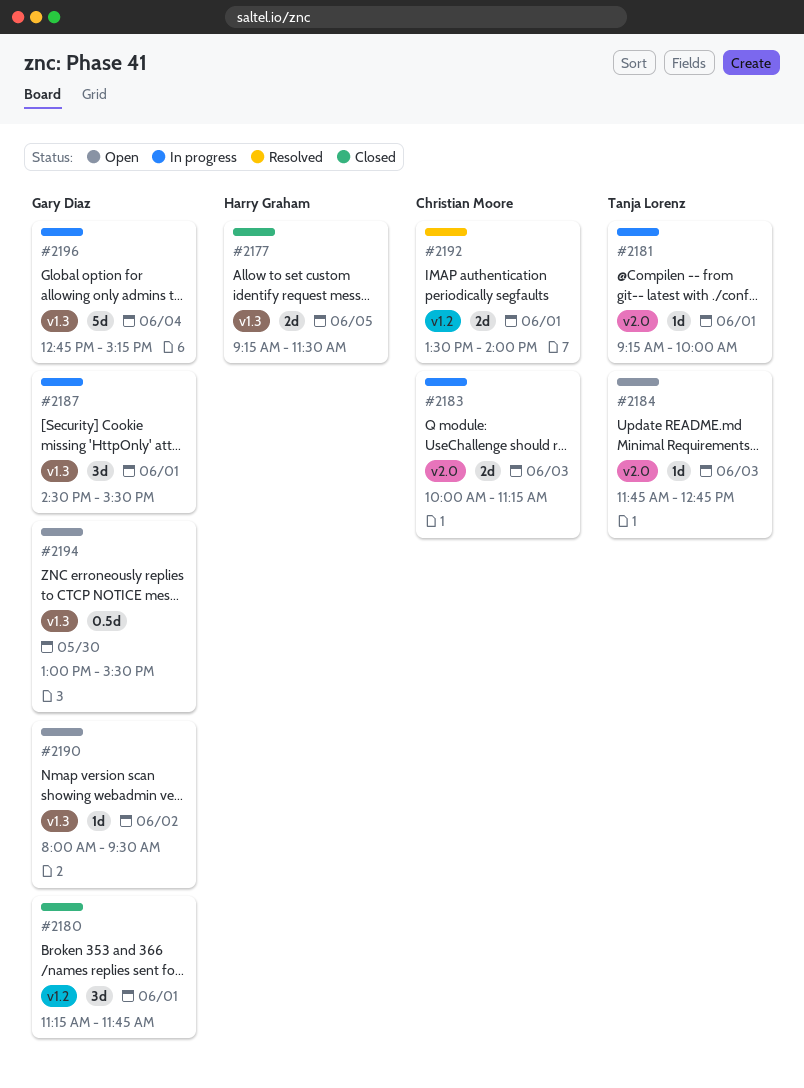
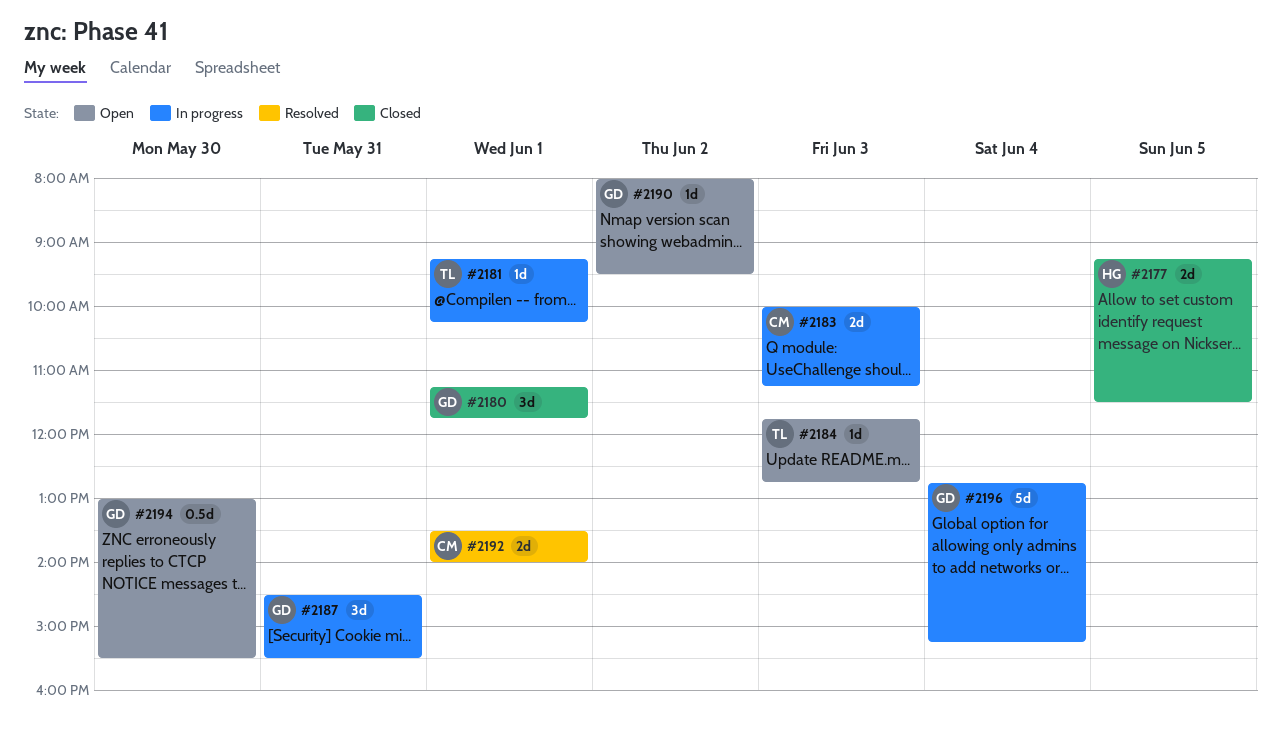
#2181, ends: 10:00 -> 10:15
#2187, day: Jun 1 -> May 31

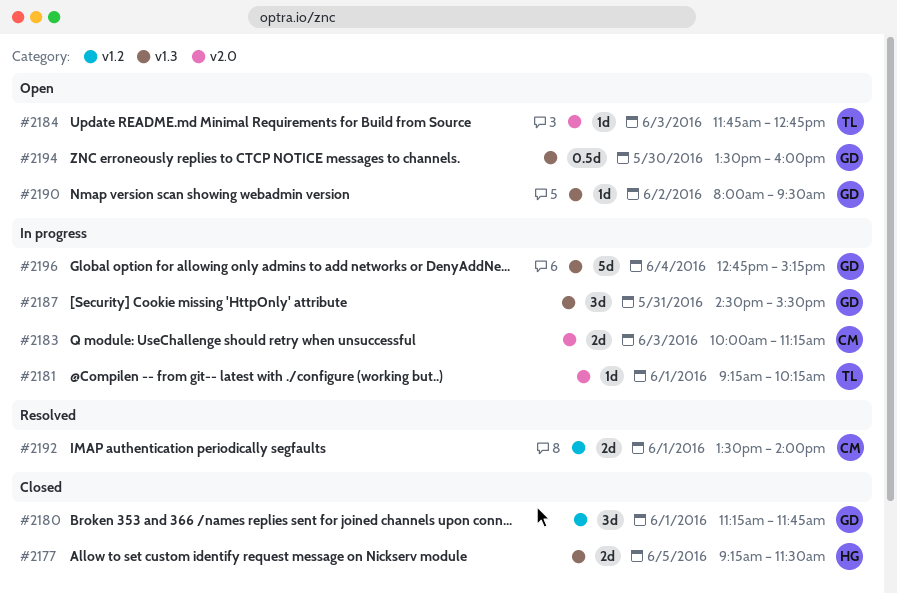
#2194, begins: 13:00 -> 13:30
#2194, ends: 15:30 -> 16:00

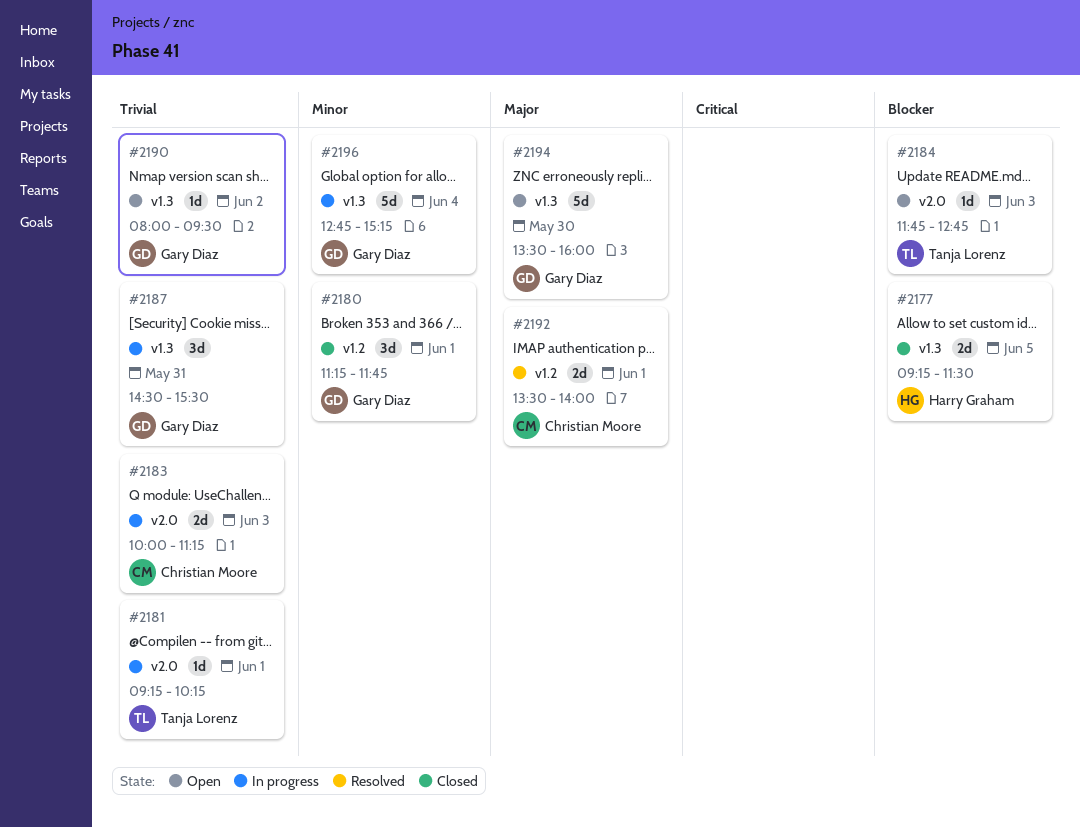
#2194, estimate: 0.5d -> 5d

